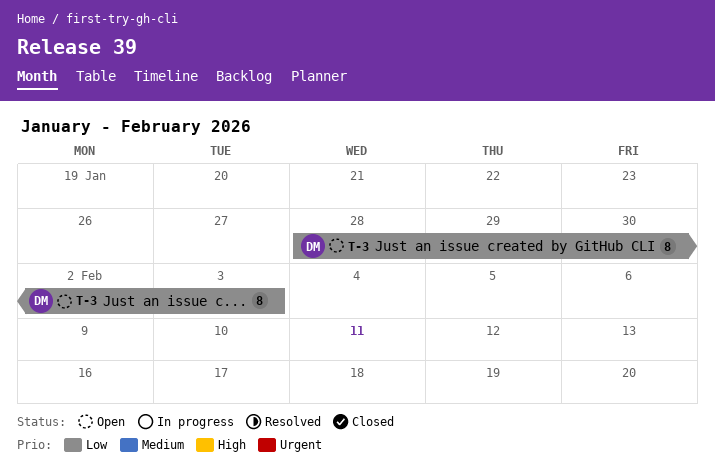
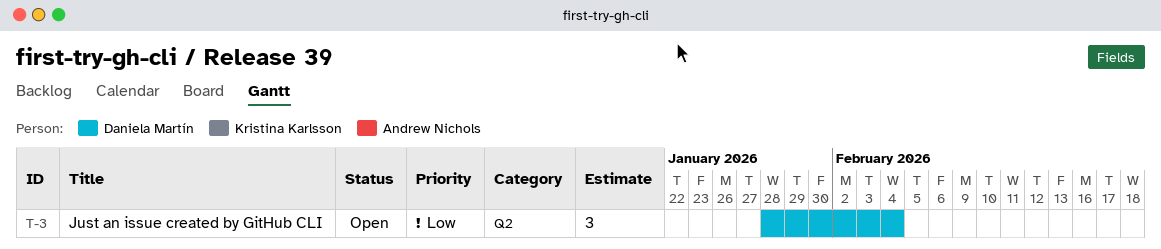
T-3, estimate: 8 -> 3
T-3, due: Feb 3 -> Feb 4

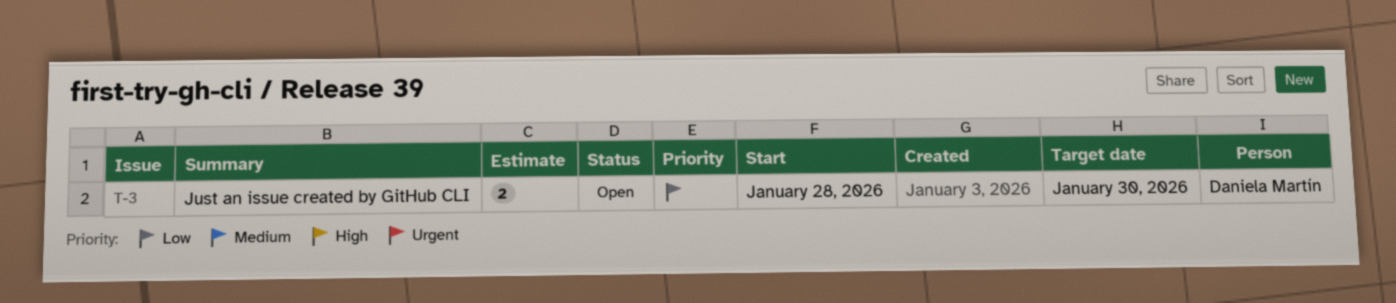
T-3, estimate: 3 -> 2
T-3, due: Feb 4 -> Jan 30

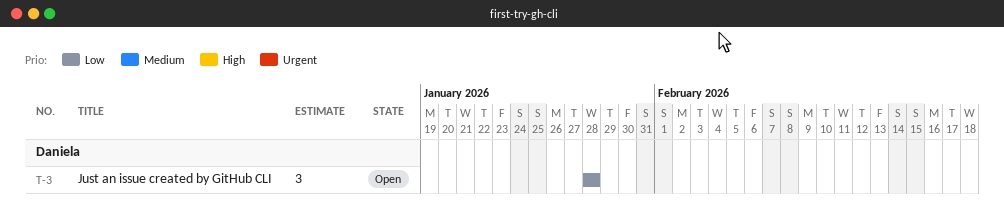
T-3, estimate: 2 -> 3
T-3, due: Jan 30 -> Jan 28

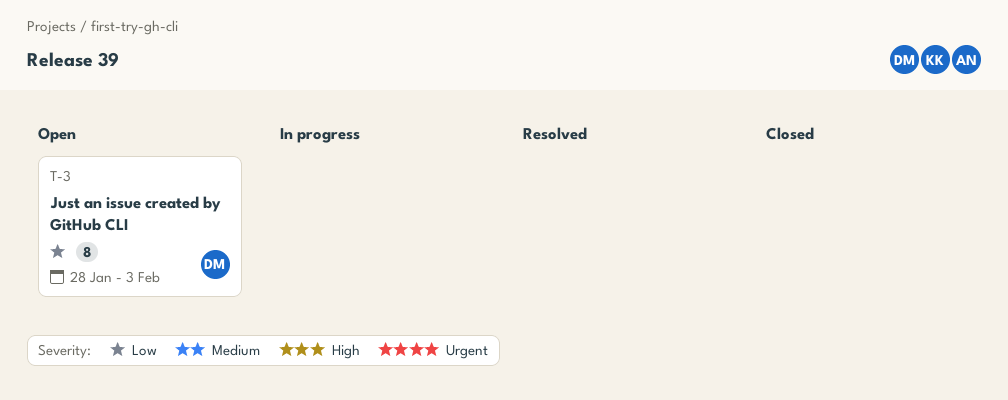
T-3, estimate: 3 -> 8
T-3, due: Jan 28 -> Feb 3

